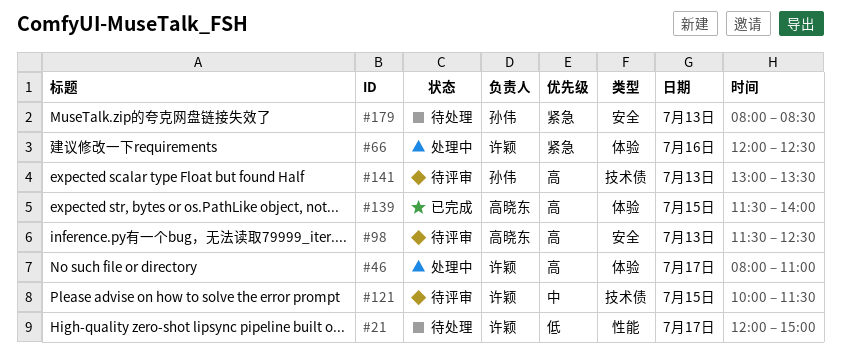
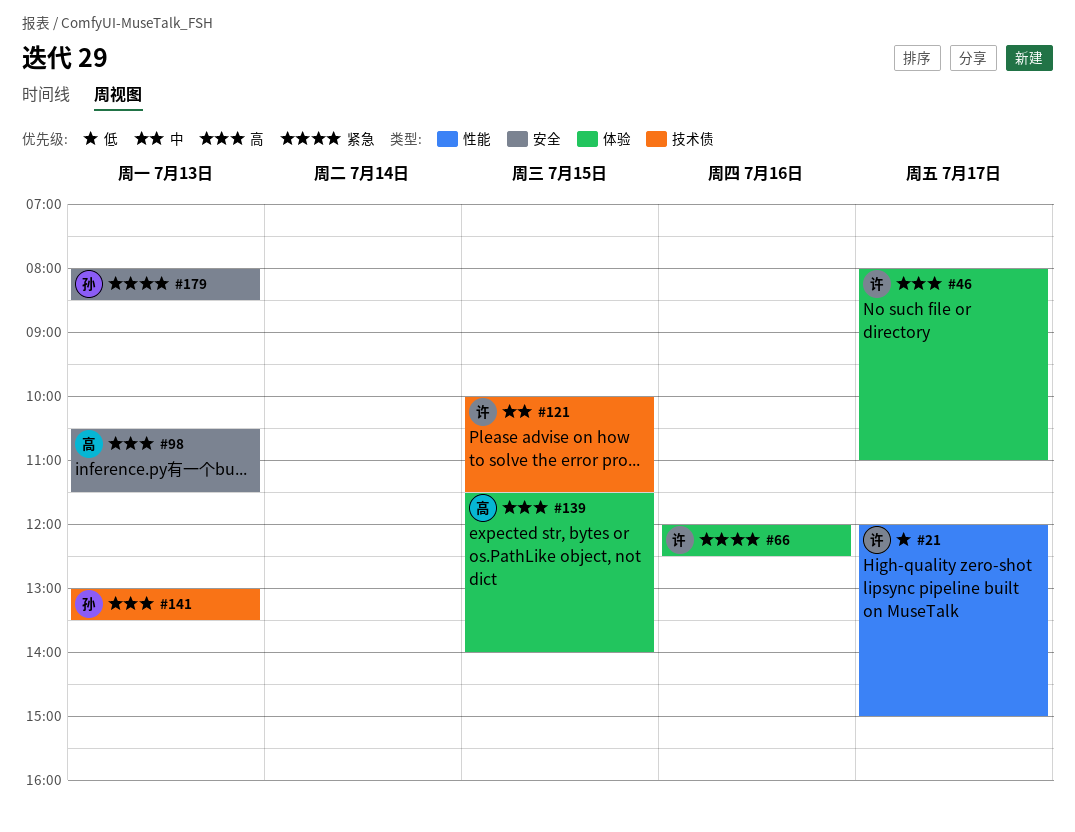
#98, begins: 11:30 -> 10:30
#98, ends: 12:30 -> 11:30

